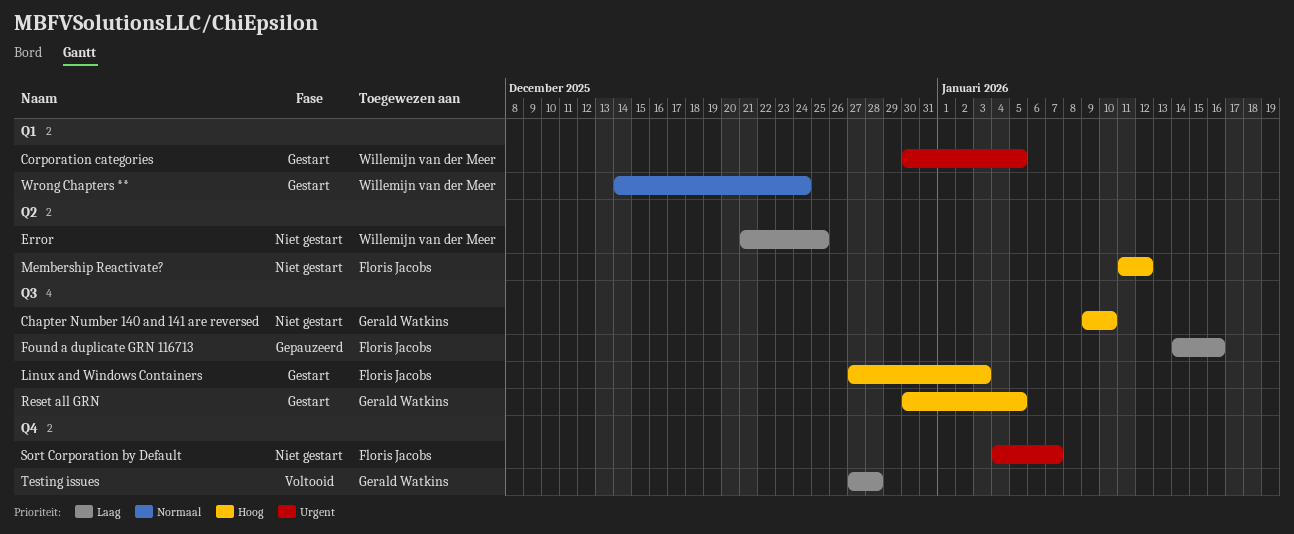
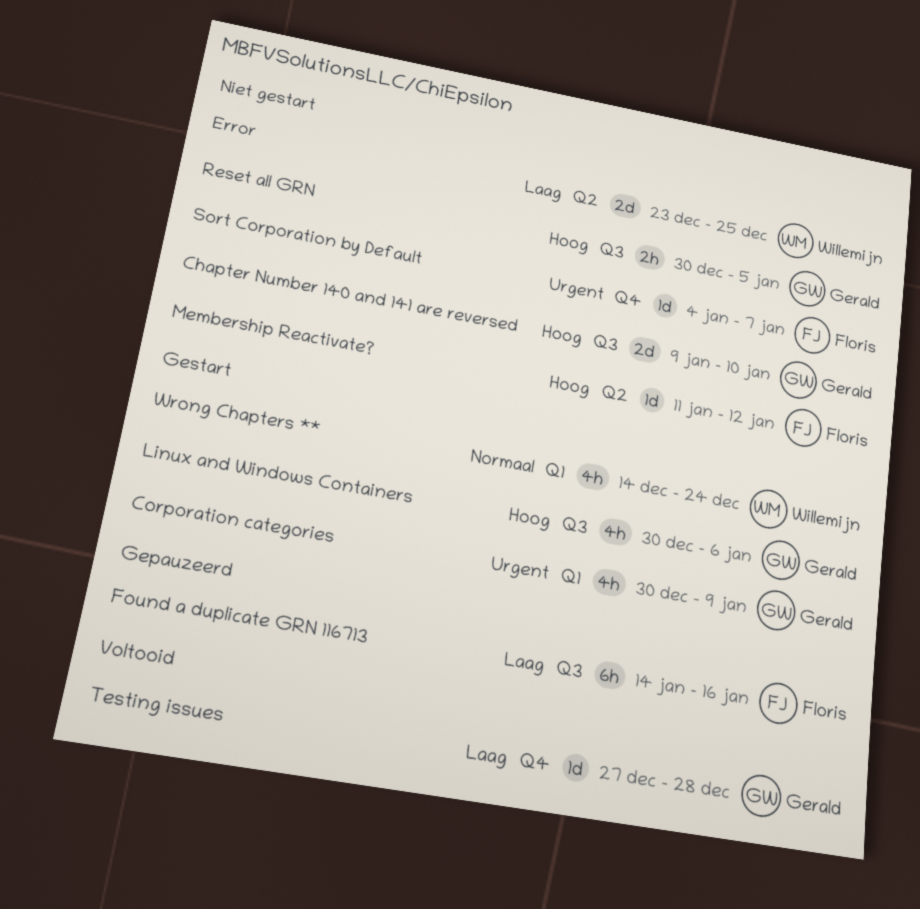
Corporation categories, owner: Willemijn van der Meer -> Gerald Watkins
Corporation categories, due: Jan 5 -> Jan 9
Error, start: Dec 21 -> Dec 23
Linux and Windows Containers, owner: Floris Jacobs -> Gerald Watkins
Linux and Windows Containers, start: Dec 27 -> Dec 30
Linux and Windows Containers, due: Jan 3 -> Jan 6
Reset all GRN, status: Gestart -> Niet gestart

